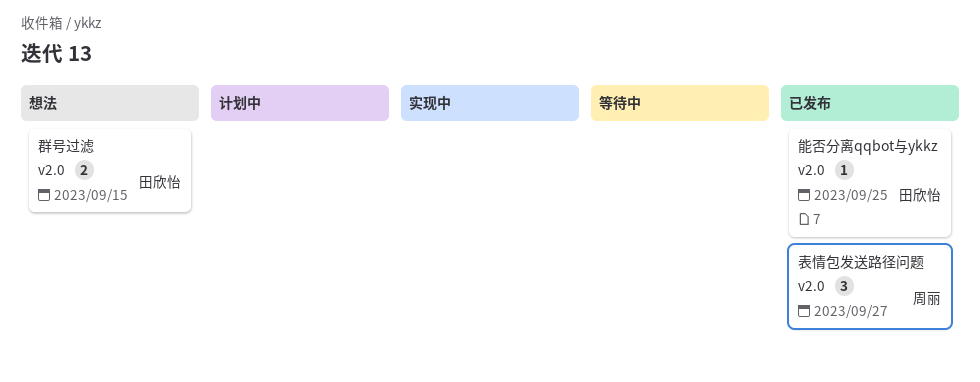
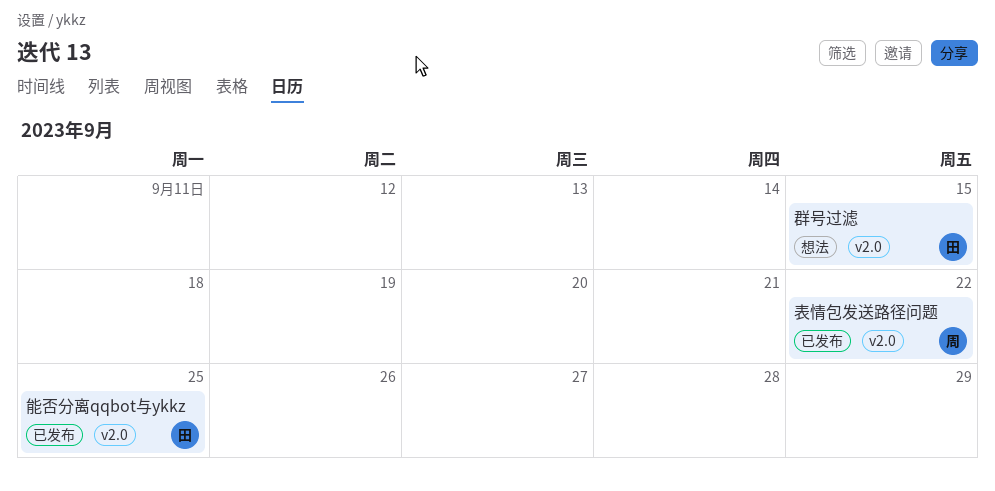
表情包发送路径问题, due: Sep 27 -> Sep 22

